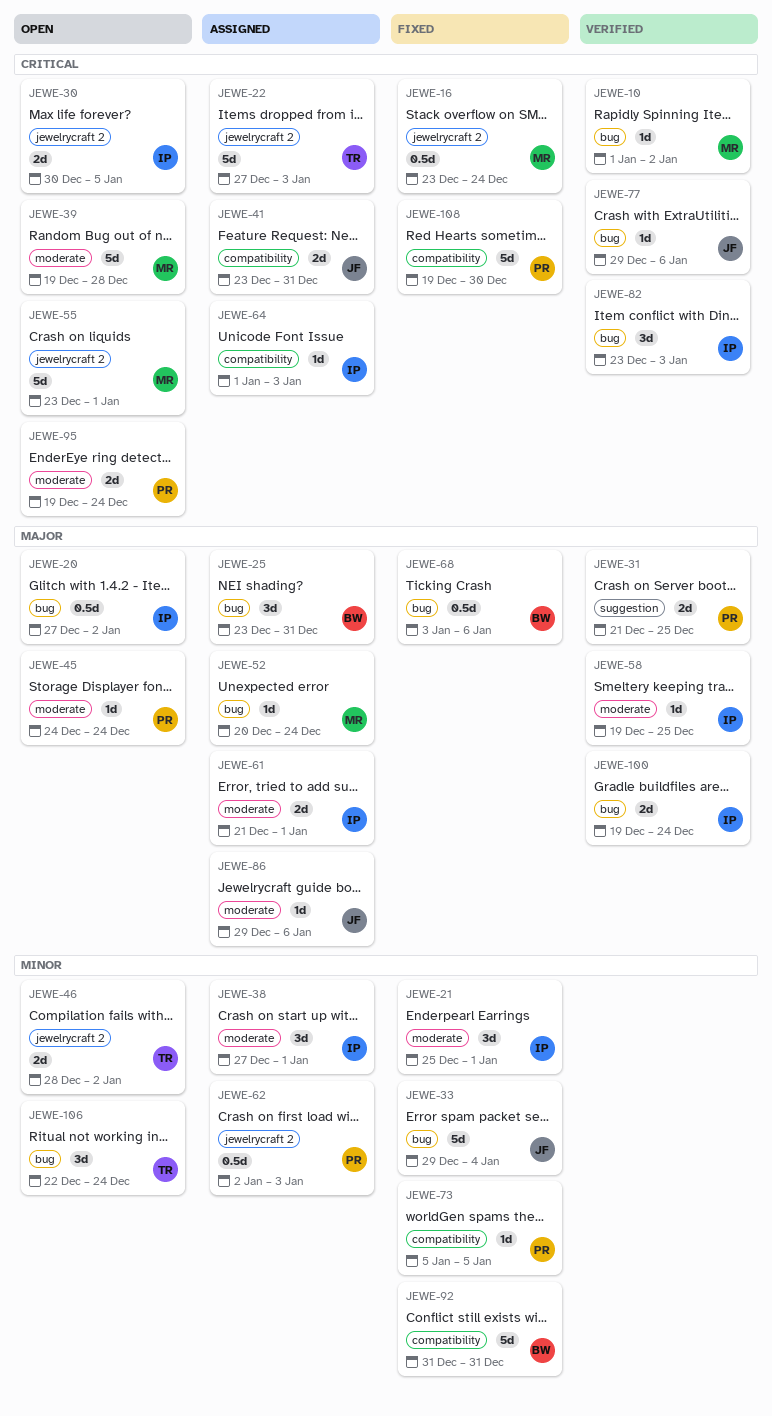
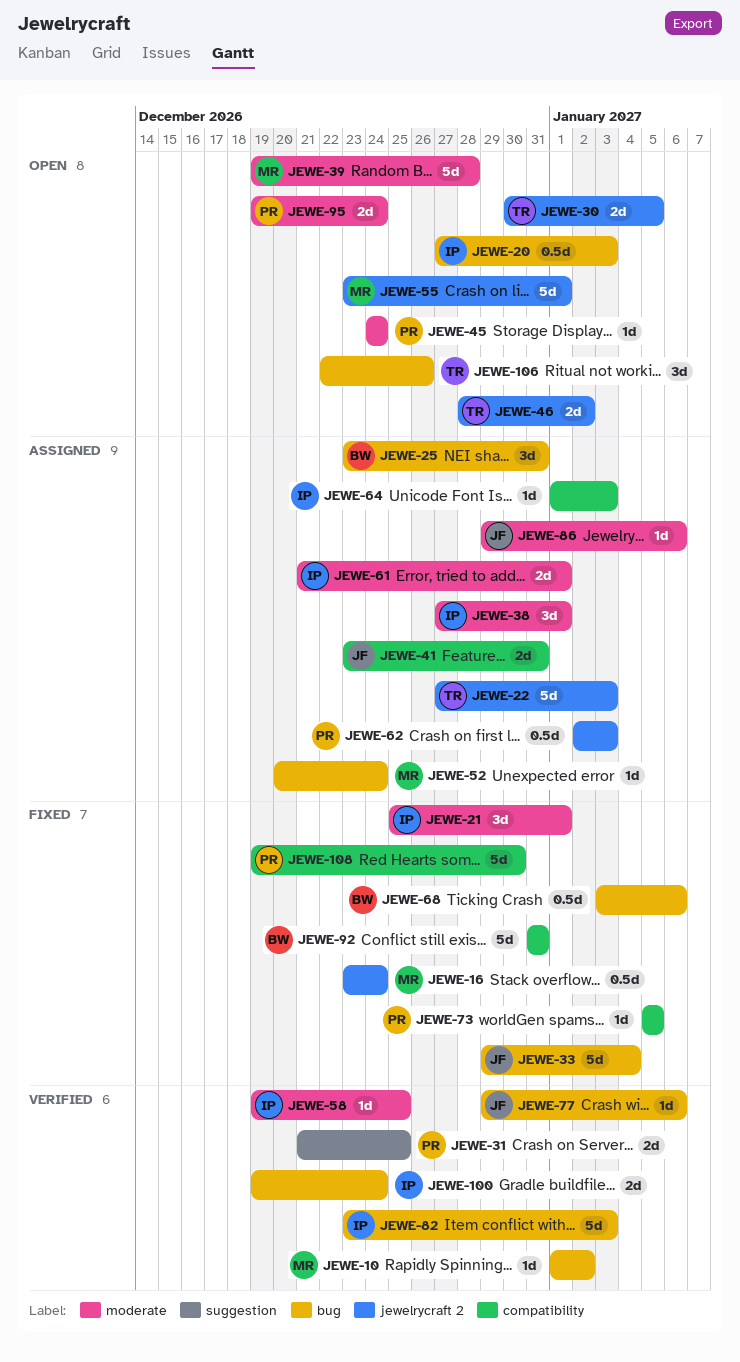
JEWE-20, due: Jan 2 -> Jan 3
JEWE-30, owner: IP -> TR
JEWE-82, estimate: 3d -> 5d
JEWE-106, due: Dec 24 -> Dec 26

